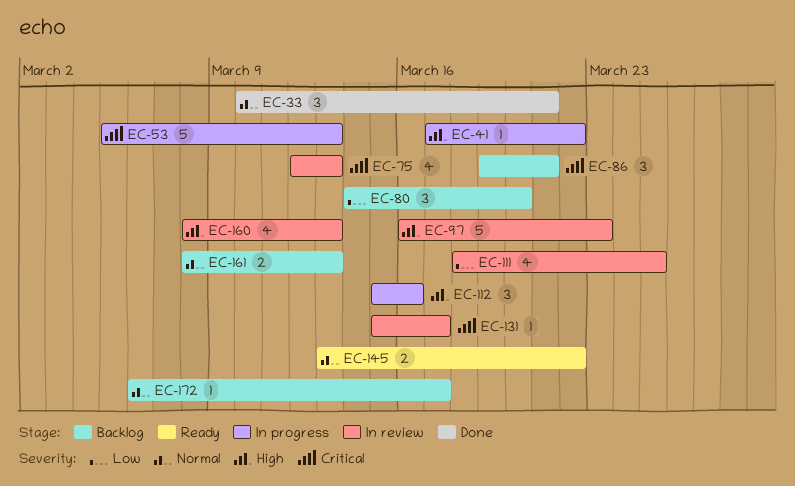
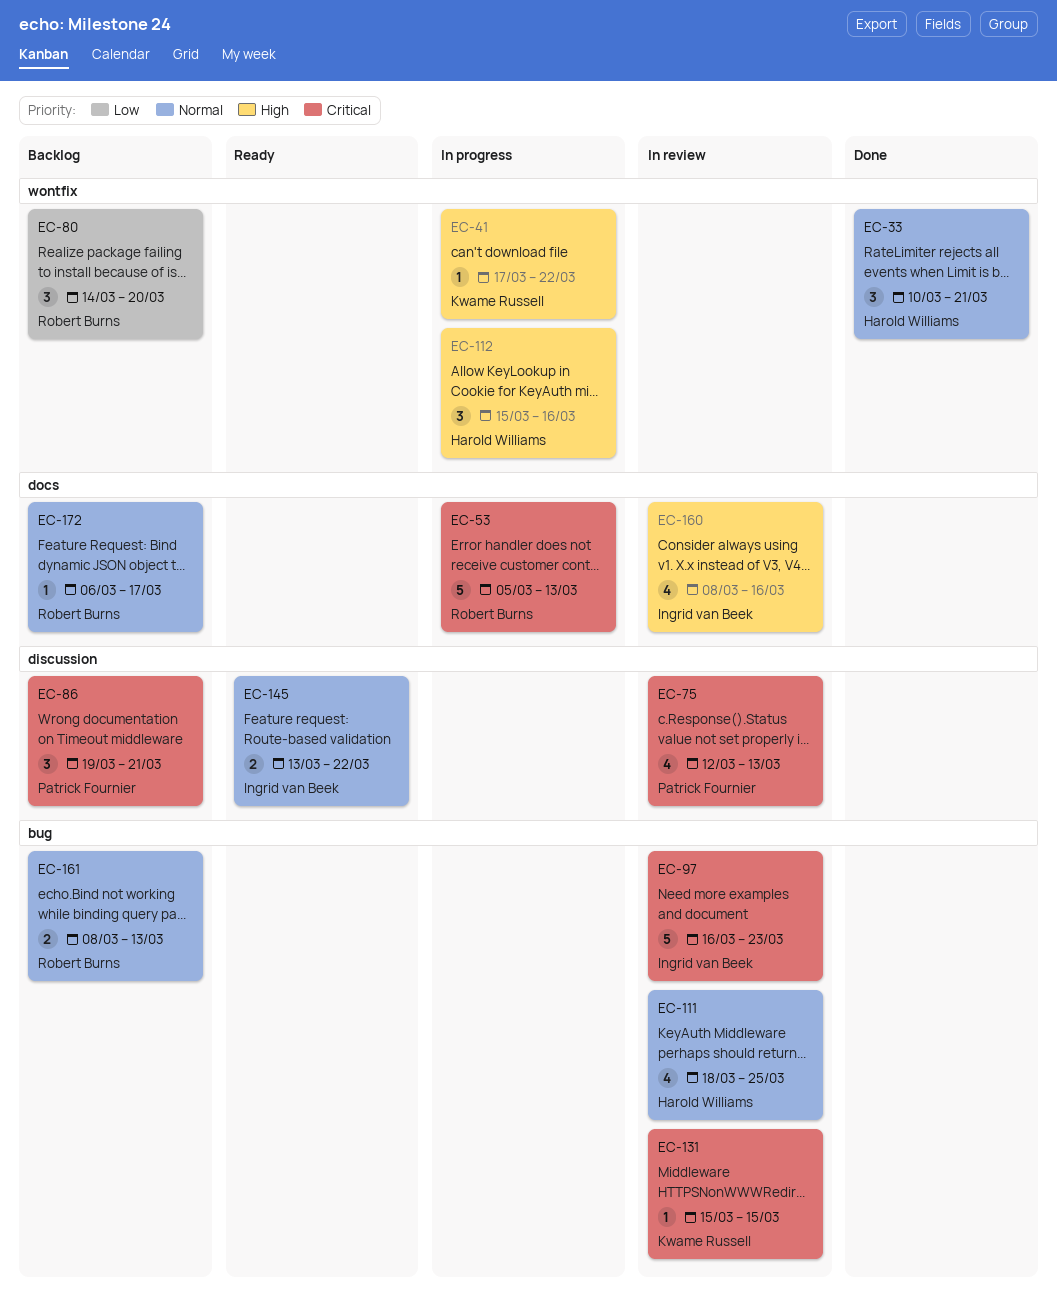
EC-97, priority: High -> Critical
EC-111, priority: Low -> Normal
EC-131, due: Mar 17 -> Mar 15
EC-160, due: Mar 13 -> Mar 16

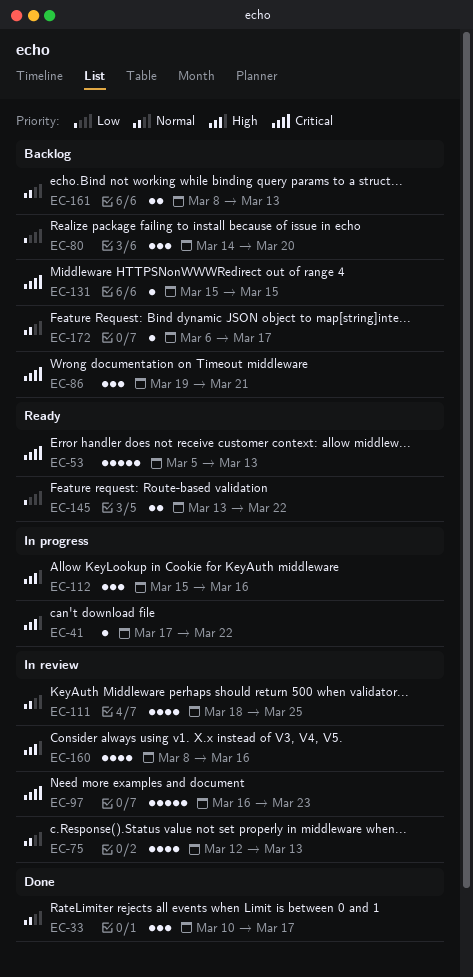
EC-33, due: Mar 21 -> Mar 17
EC-53, status: In progress -> Ready
EC-75, priority: Critical -> Normal
EC-131, status: In review -> Backlog
EC-145, priority: Normal -> Low

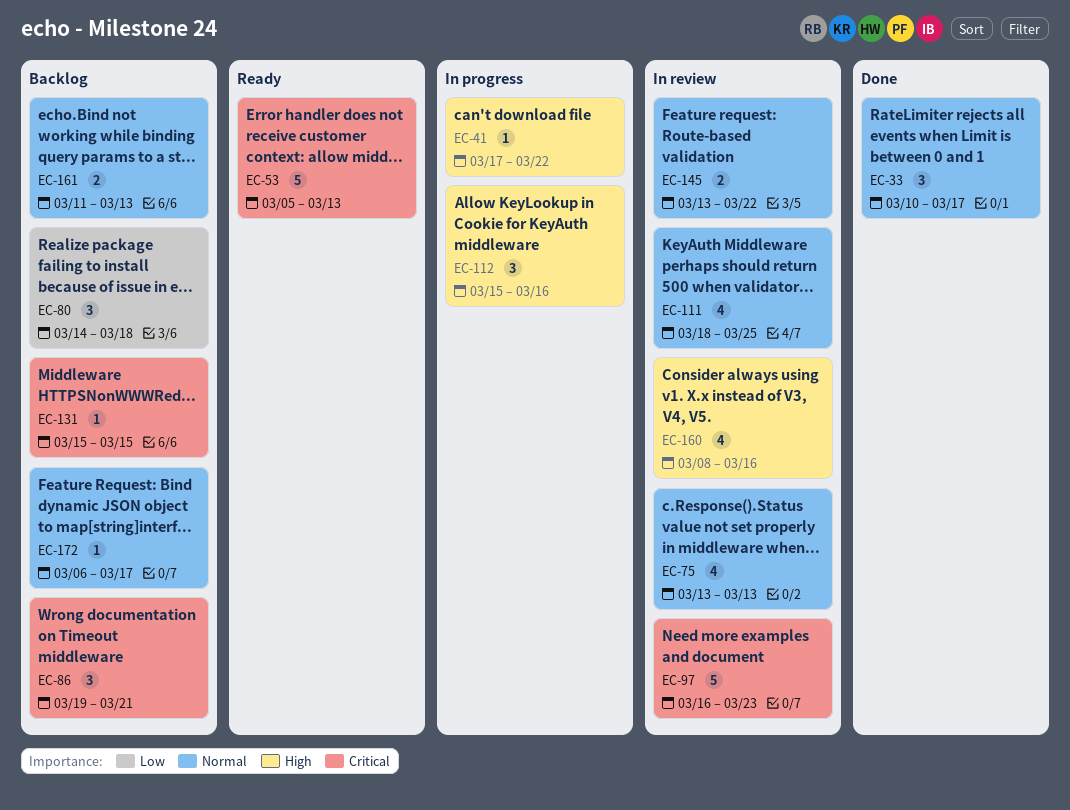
EC-75, start: Mar 12 -> Mar 13
EC-80, due: Mar 20 -> Mar 18
EC-145, status: Ready -> In review
EC-145, priority: Low -> Normal
EC-161, start: Mar 8 -> Mar 11

